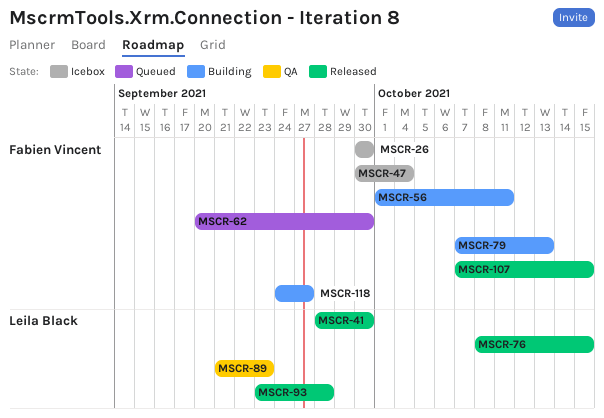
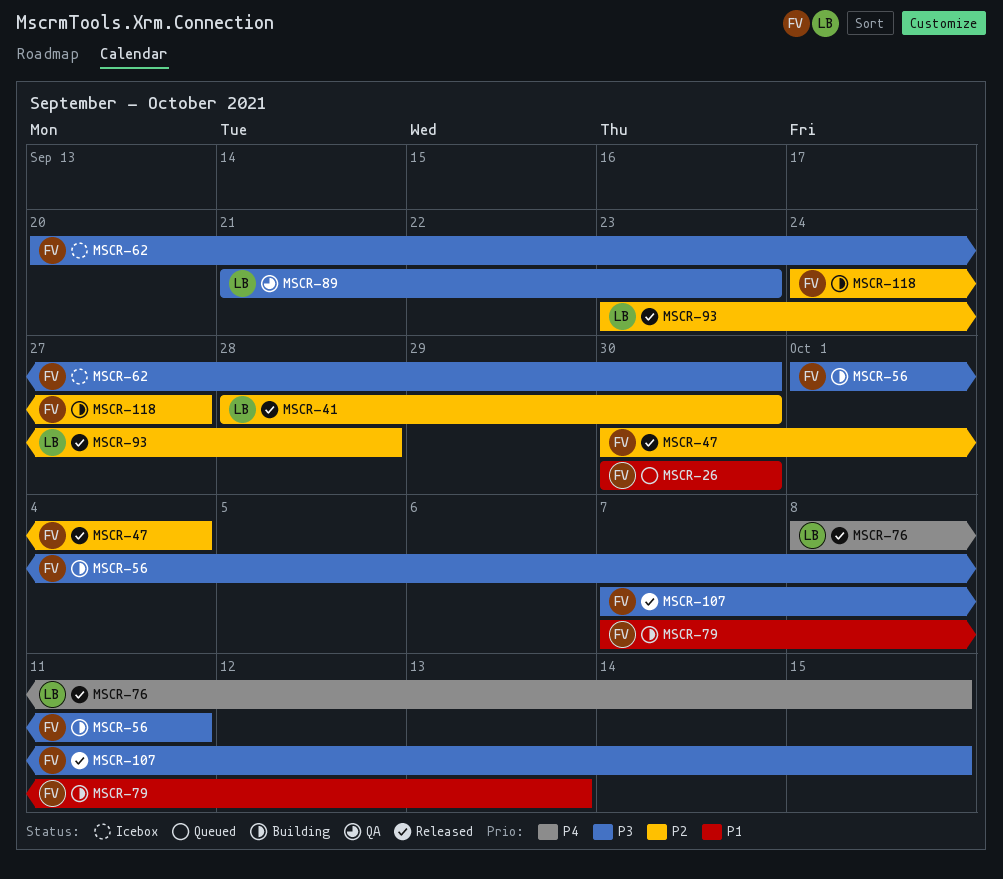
MSCR-26, status: Icebox -> Queued
MSCR-47, status: Icebox -> Released
MSCR-62, status: Queued -> Icebox

